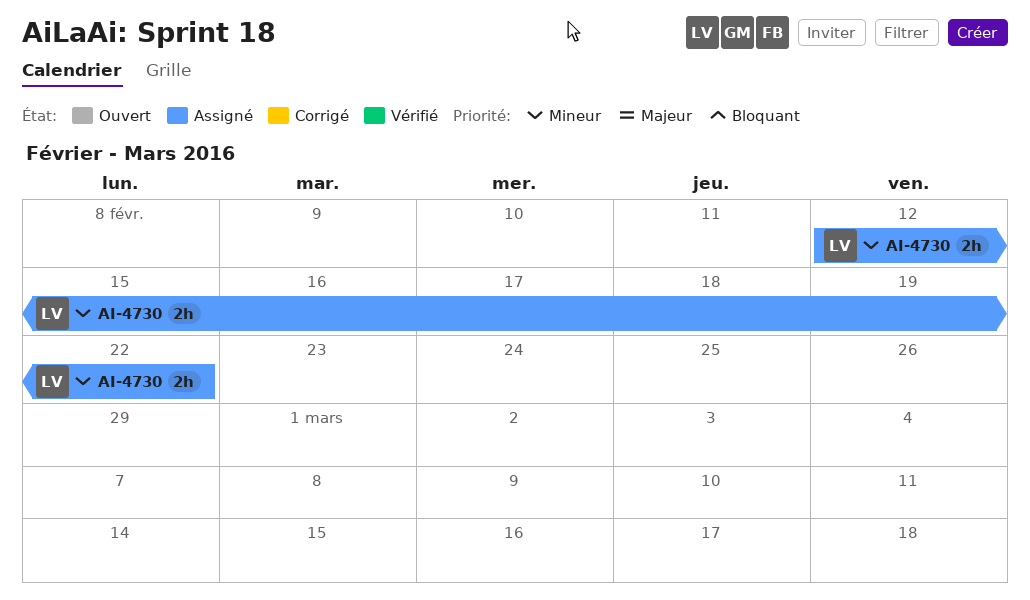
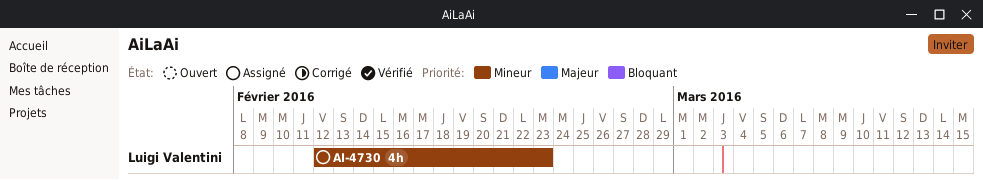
AI-4730, estimate: 2h -> 4h
AI-4730, due: Feb 22 -> Feb 23

